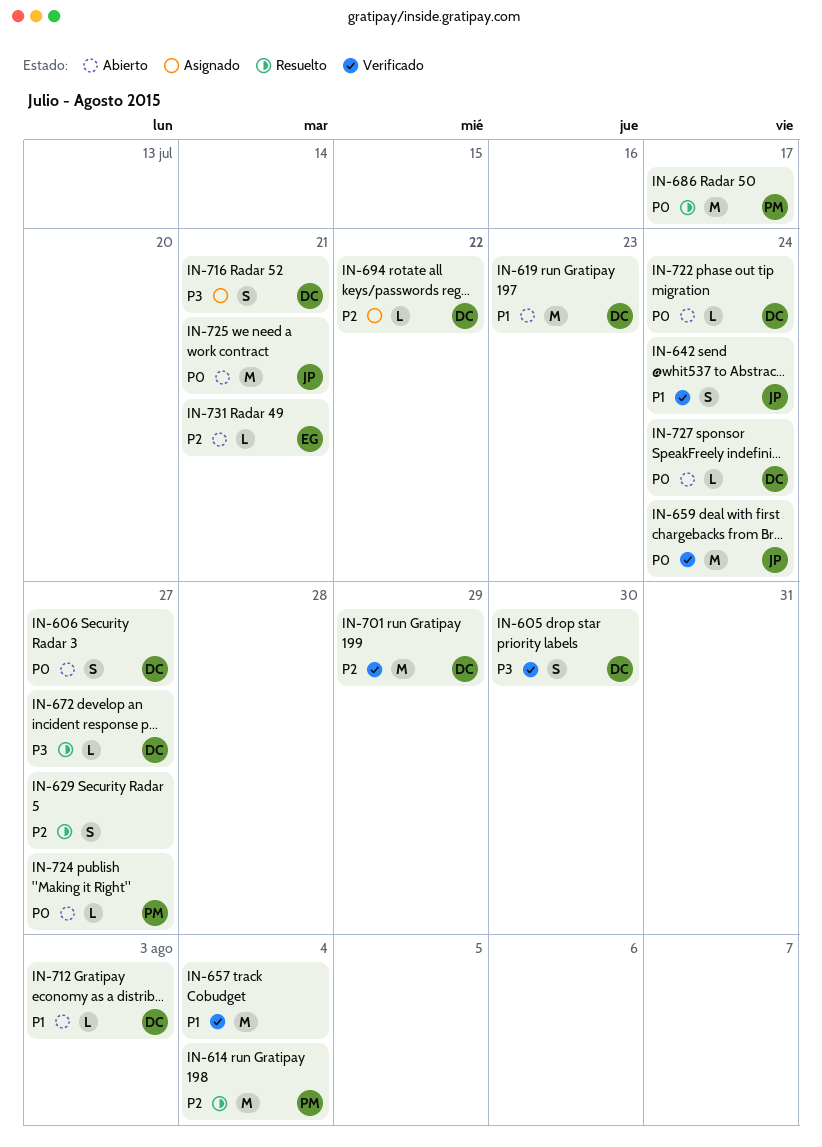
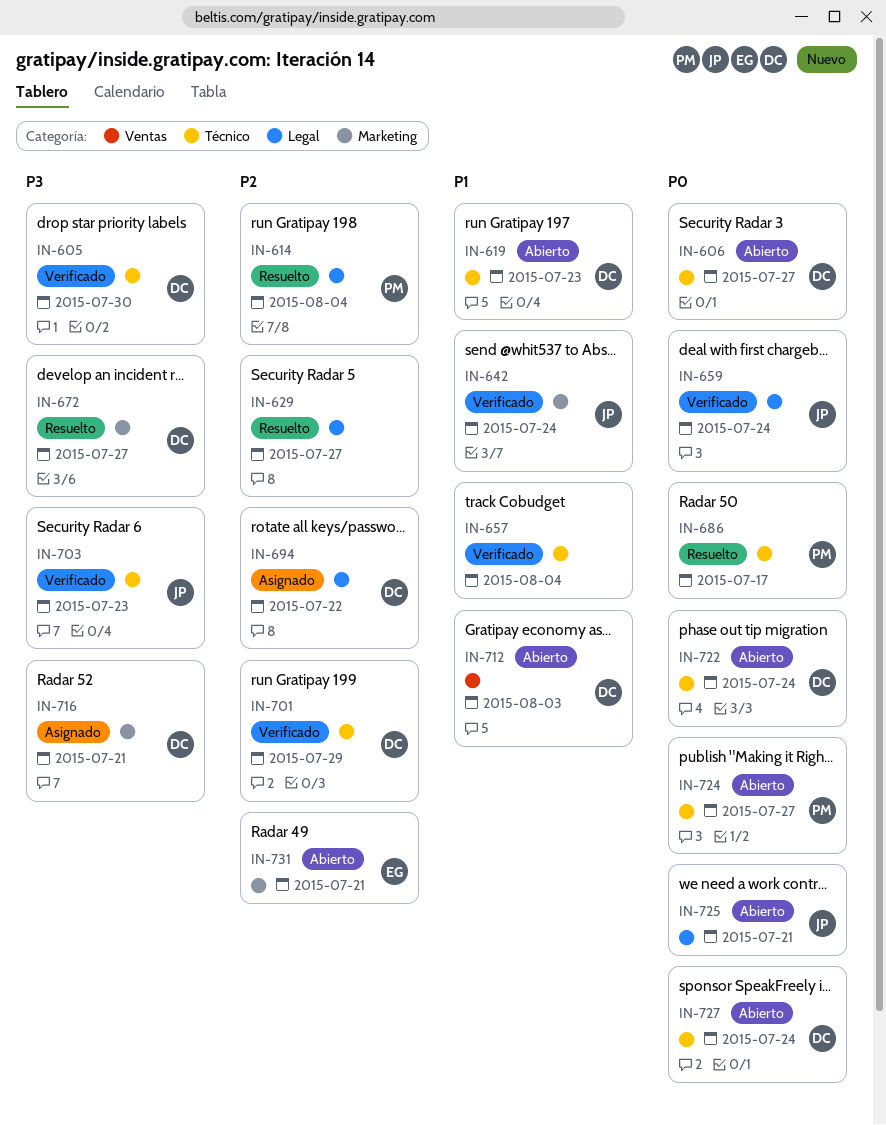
IN-703: none -> present

